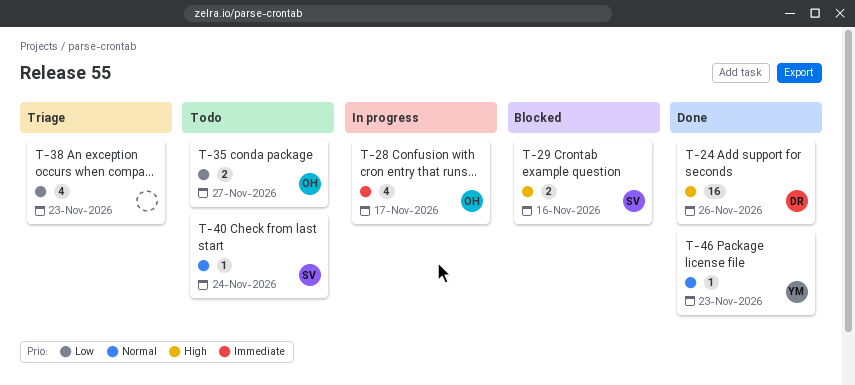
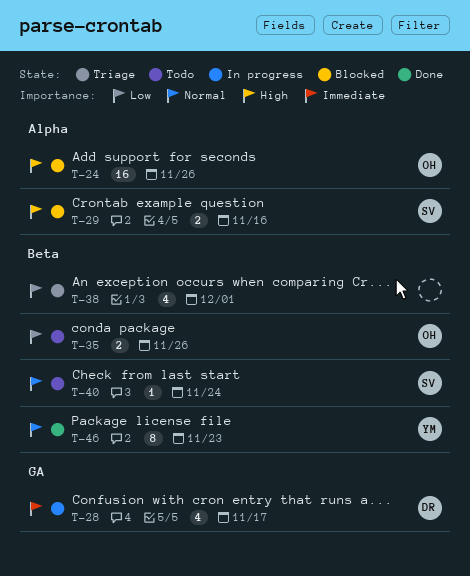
T-24, status: Done -> Blocked
T-24, owner: DR -> OH
T-28, owner: OH -> DR
T-35, due: Nov 27 -> Nov 26
T-38, due: Nov 23 -> Dec 1
T-46, estimate: 1 -> 8

